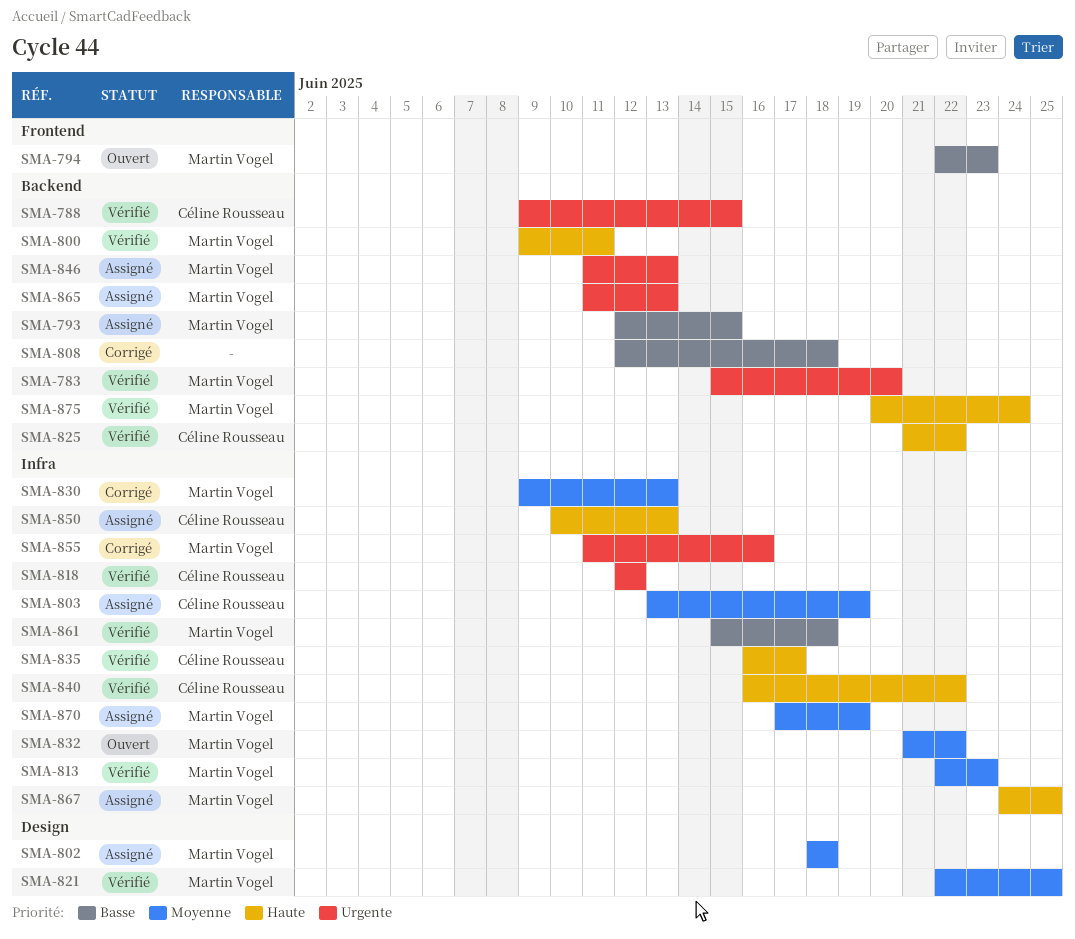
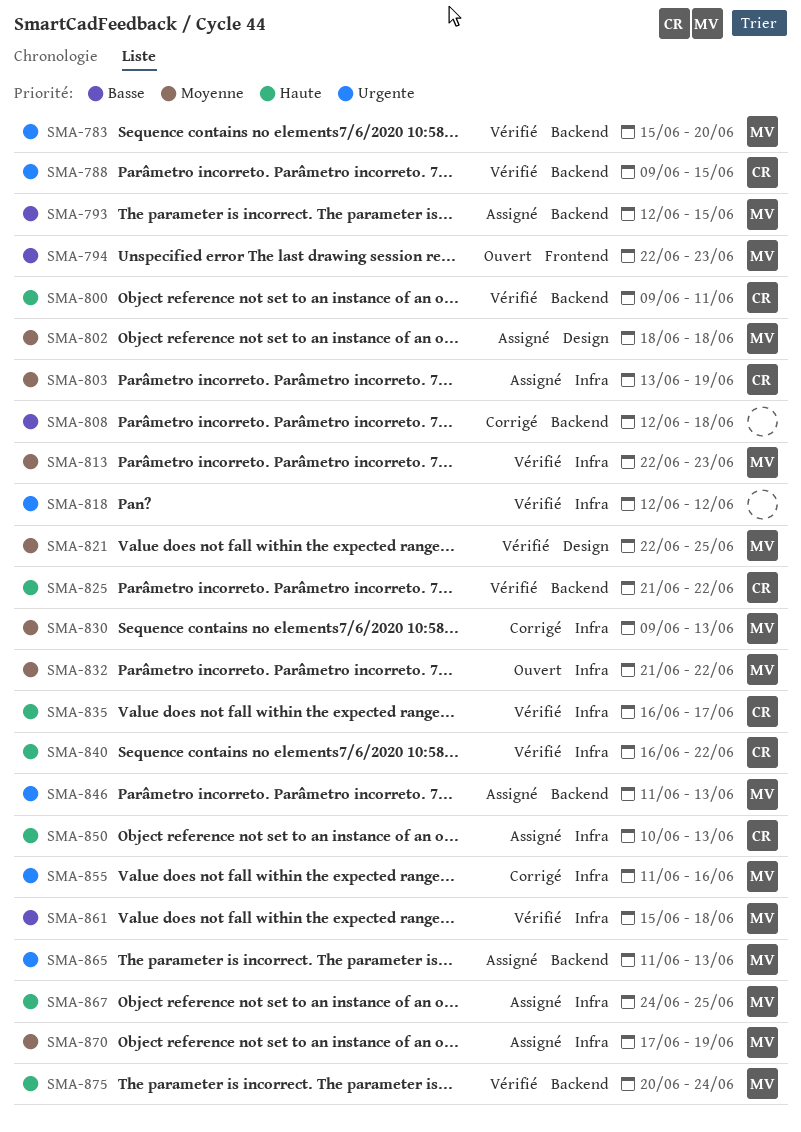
SMA-800, owner: Martin Vogel -> Céline Rousseau
SMA-818, owner: Céline Rousseau -> none

